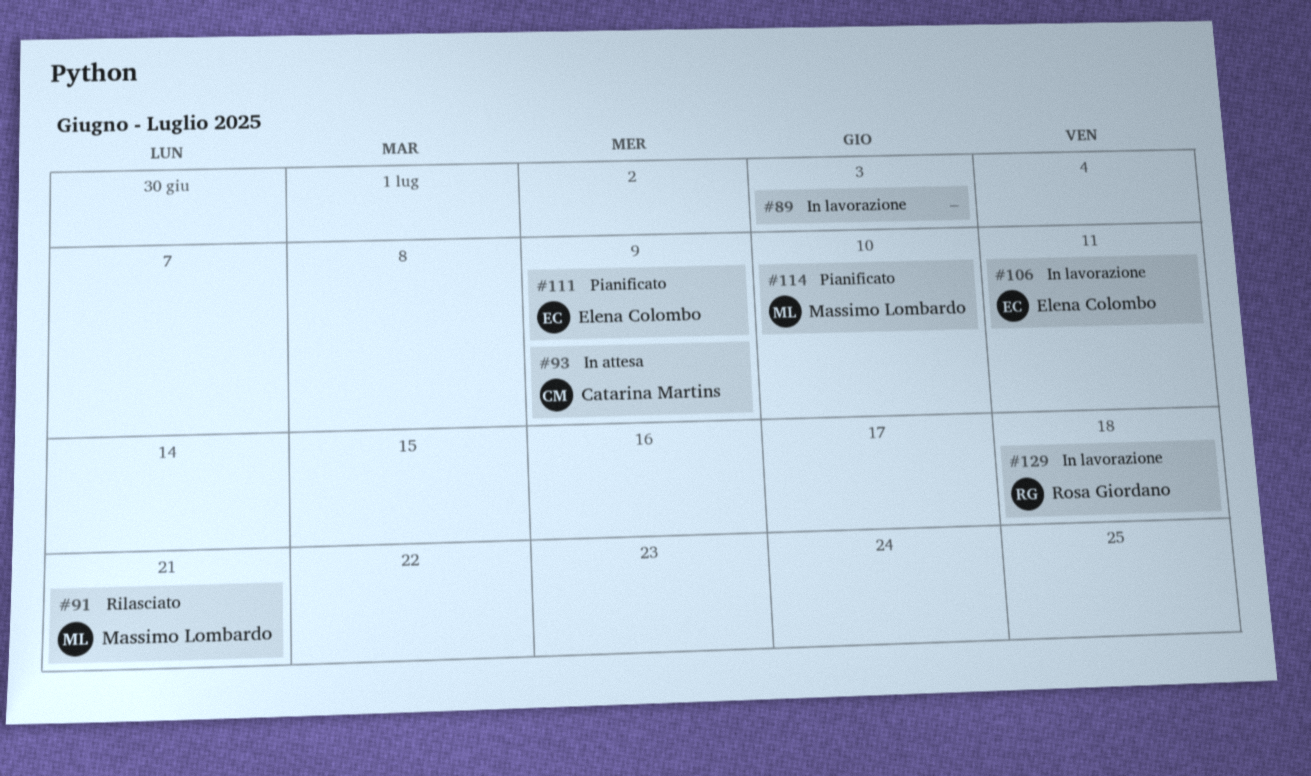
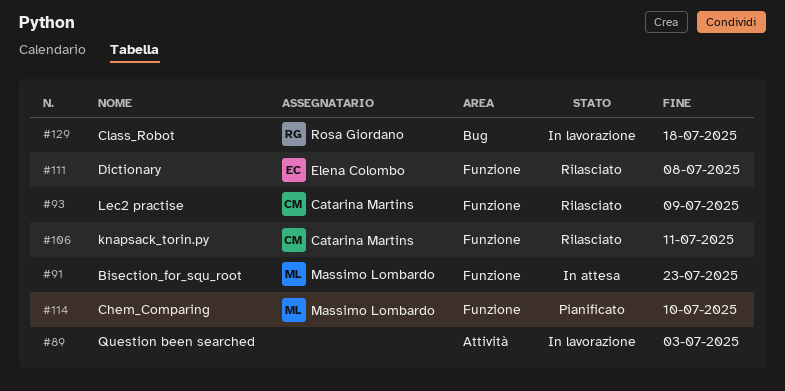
#91, status: Rilasciato -> In attesa
#91, due: Jul 21 -> Jul 23
#93, status: In attesa -> Rilasciato
#106, status: In lavorazione -> Rilasciato
#106, owner: Elena Colombo -> Catarina Martins
#111, status: Pianificato -> Rilasciato
#111, due: Jul 9 -> Jul 8

